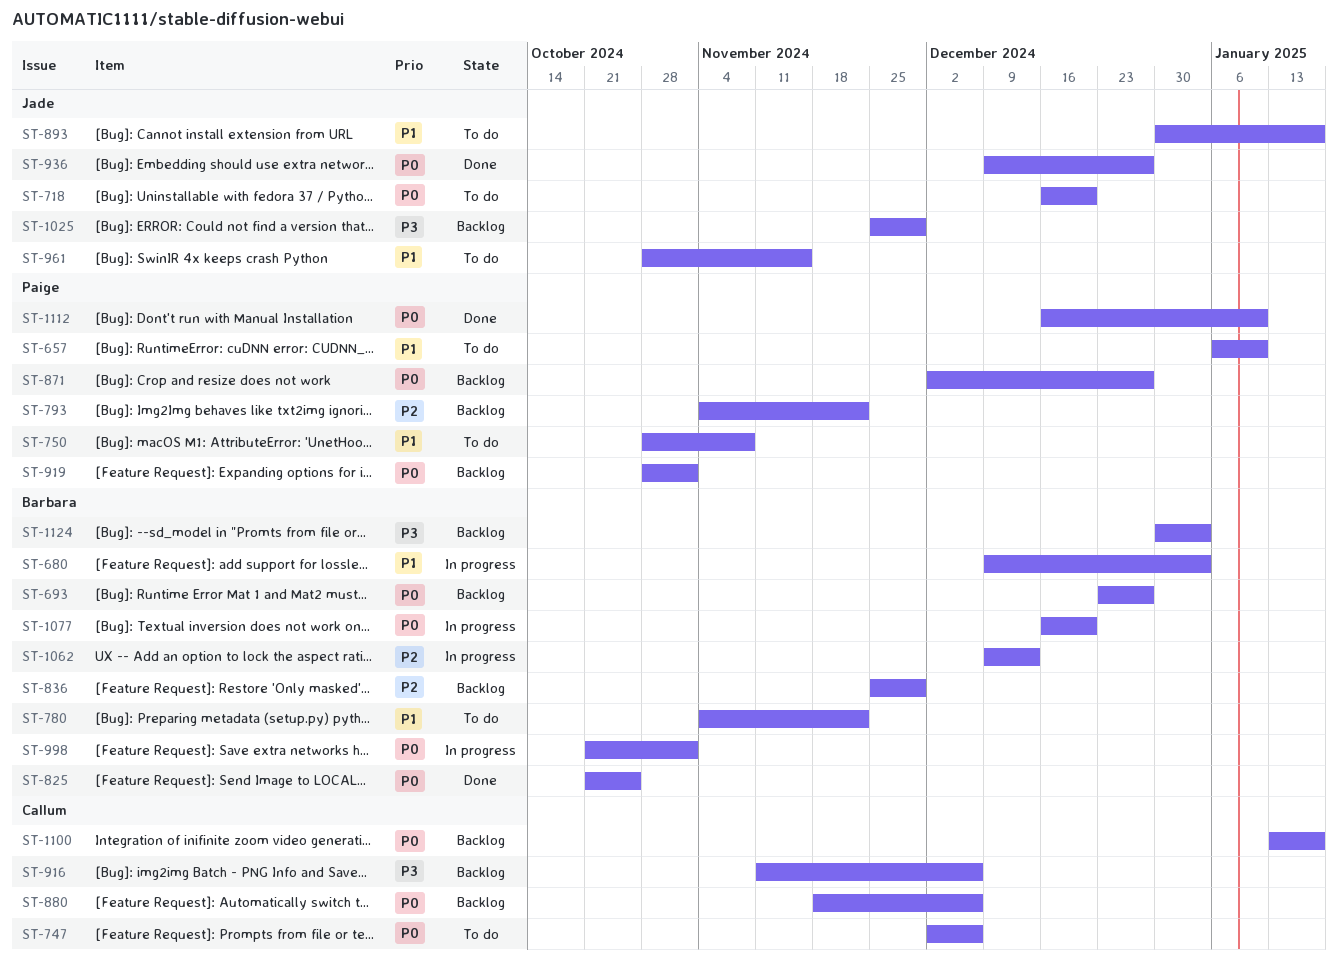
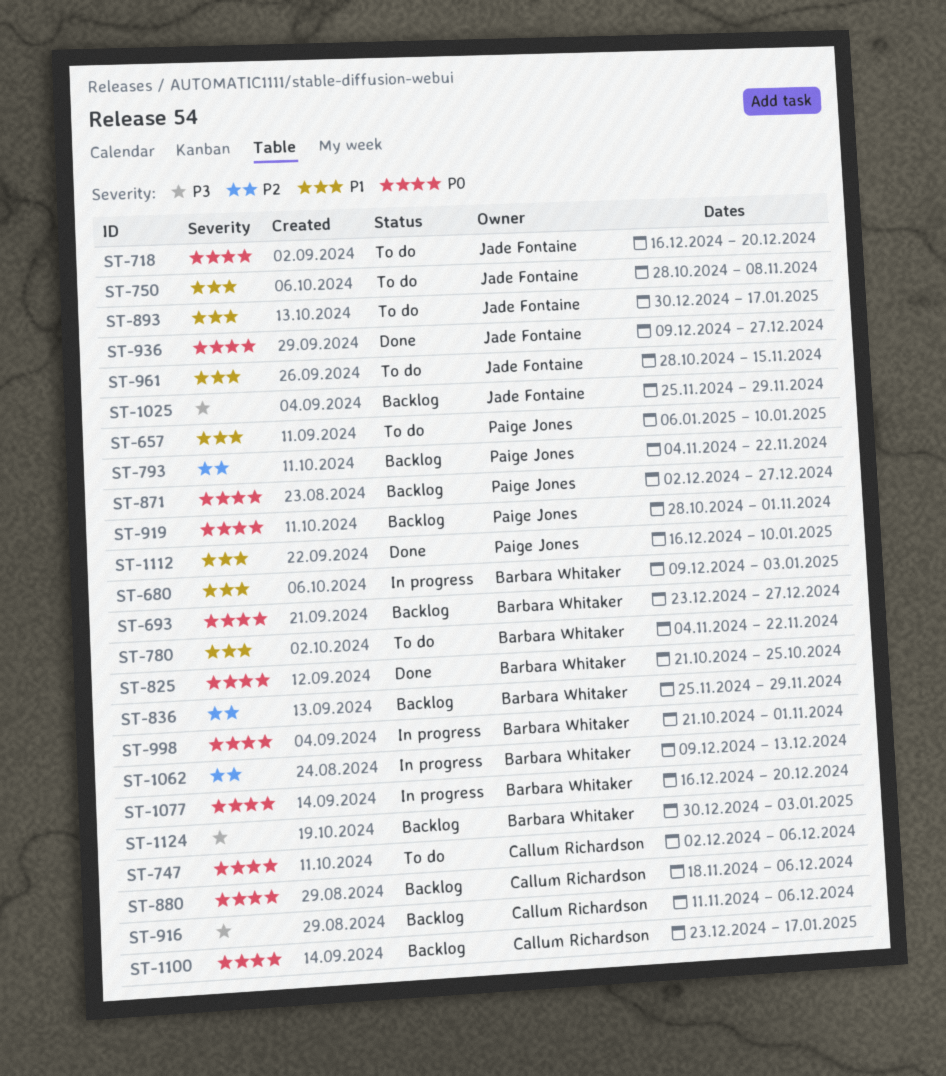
ST-750, owner: Paige Jones -> Jade Fontaine
ST-1100, start: Jan 13 -> Dec 23
ST-1112, priority: P0 -> P1

